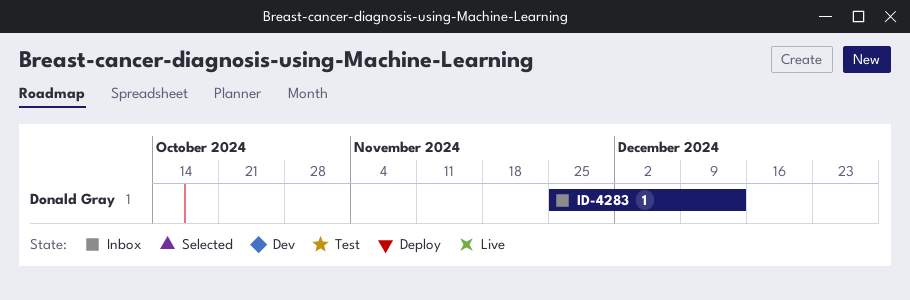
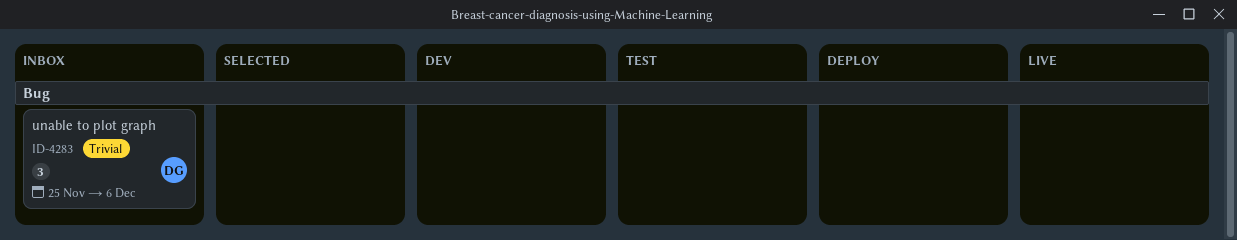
ID-4283, estimate: 1 -> 3
ID-4283, due: Dec 13 -> Dec 6

